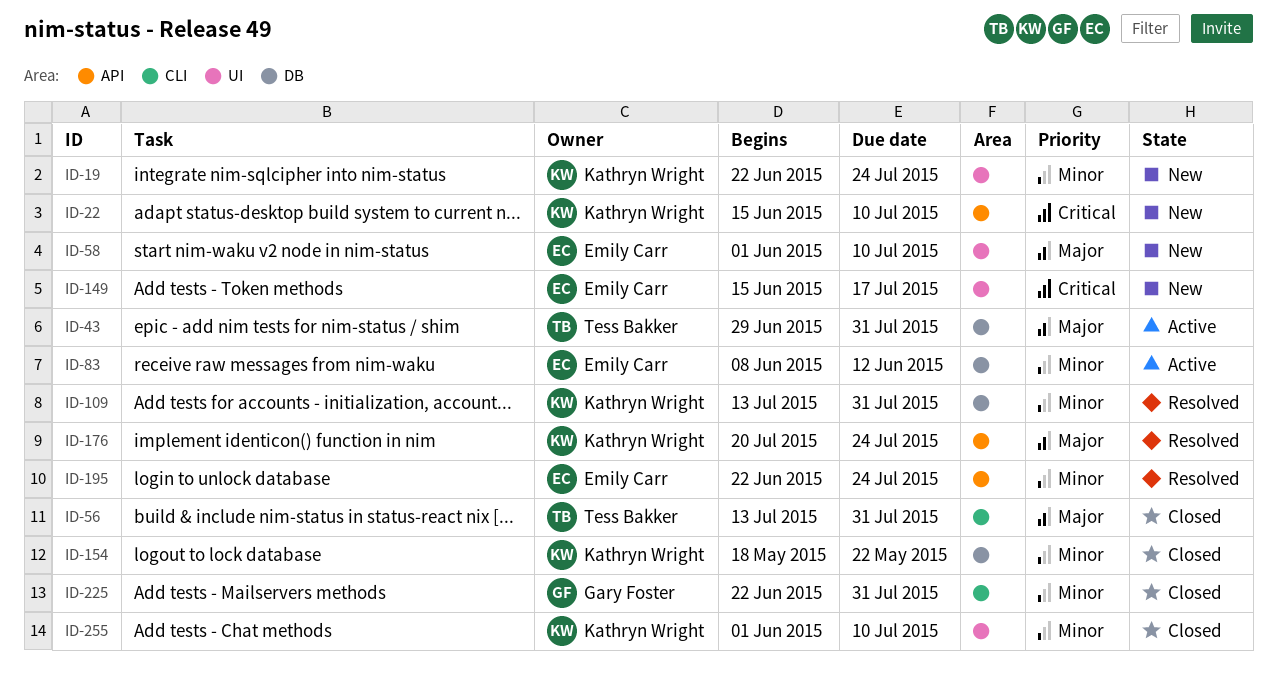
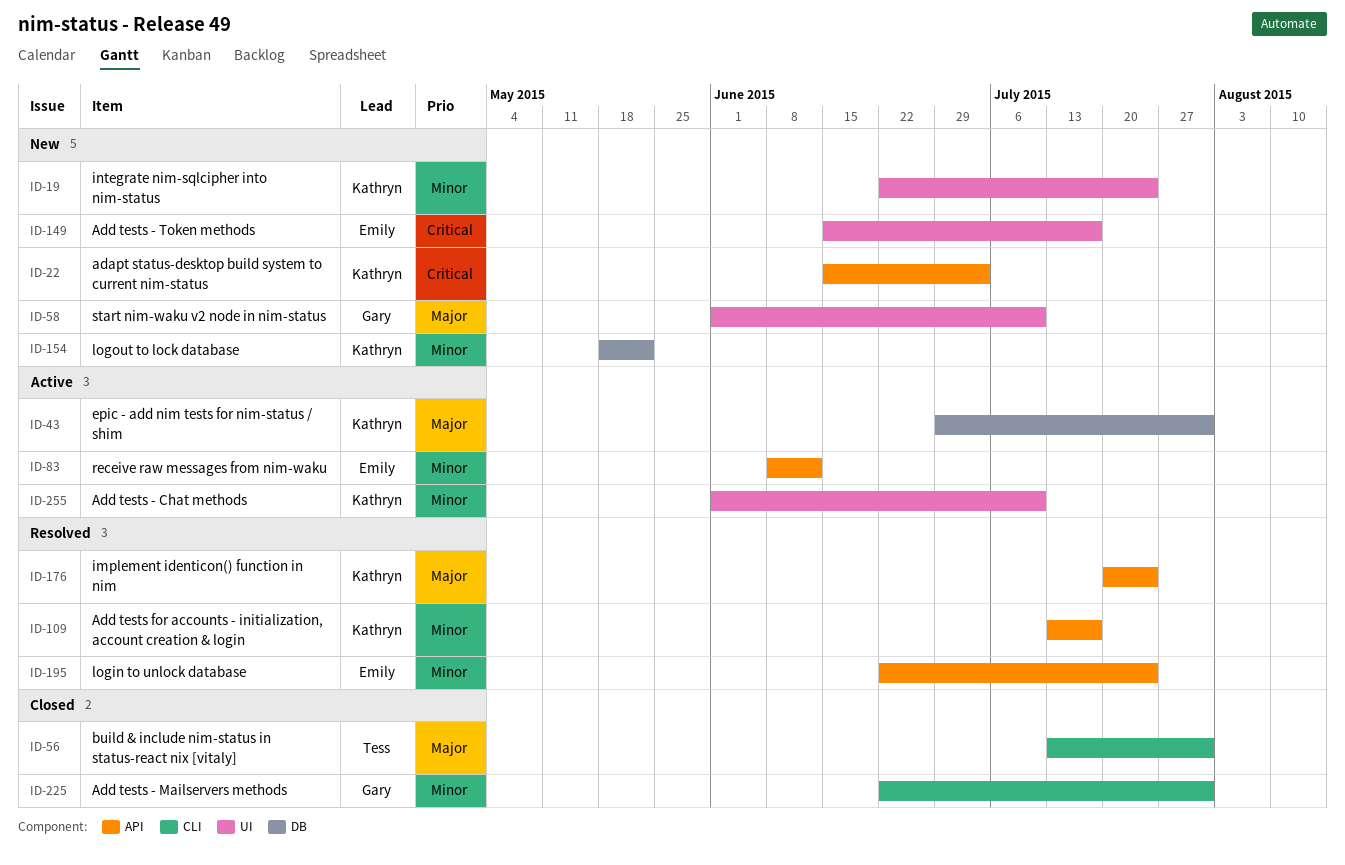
ID-22, due: Jul 10 -> Jul 3
ID-43, owner: Tess Bakker -> Kathryn Wright
ID-58, owner: Emily Carr -> Gary Foster
ID-83, label: DB -> API
ID-109, label: DB -> API
ID-109, due: Jul 31 -> Jul 17
ID-154, status: Closed -> New
ID-255, status: Closed -> Active

